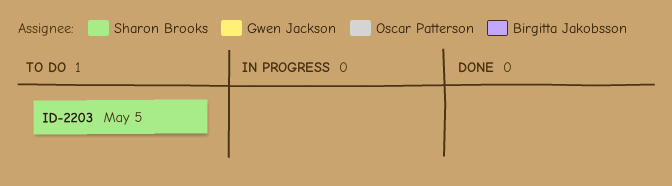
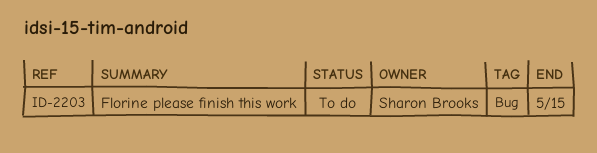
ID-2203, due: May 5 -> May 15

